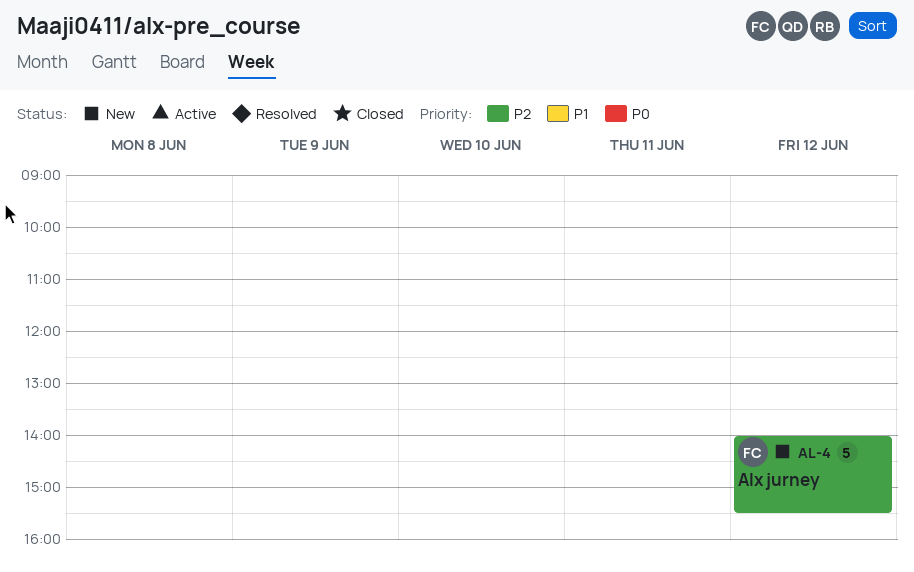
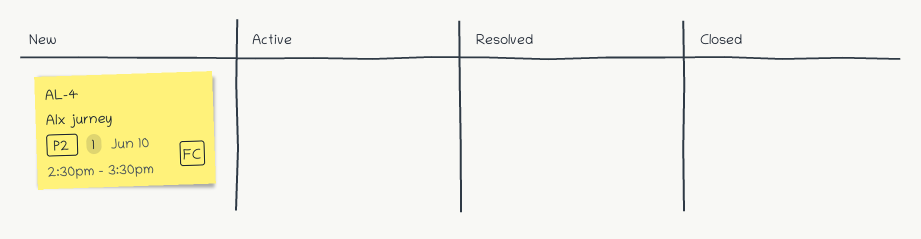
AL-4, estimate: 5 -> 1
AL-4, day: Jun 12 -> Jun 10
AL-4, begins: 14:00 -> 14:30

